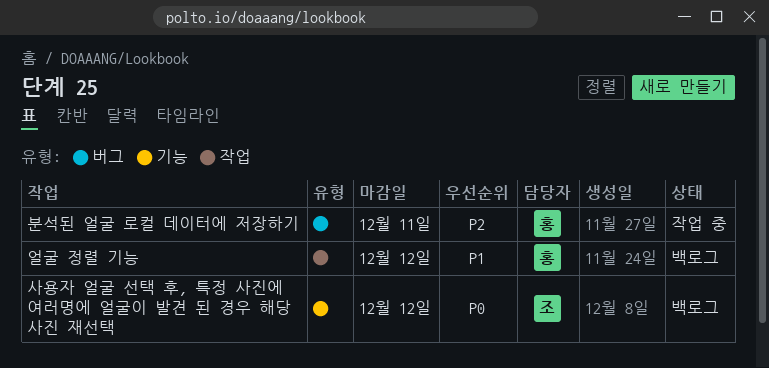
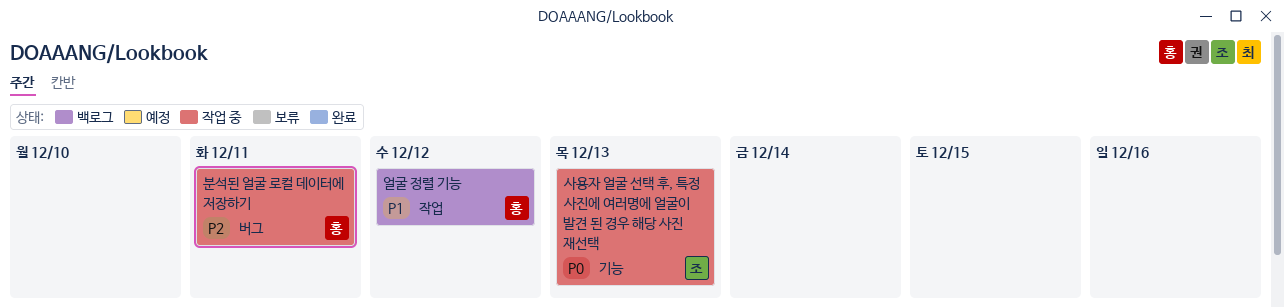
사용자 얼굴 선택 후, 특정 사진에 여러명에 얼굴이 발견 된 경우 해당 사진 재선택, status: 백로그 -> 작업 중
사용자 얼굴 선택 후, 특정 사진에 여러명에 얼굴이 발견 된 경우 해당 사진 재선택, due: Dec 12 -> Dec 13

